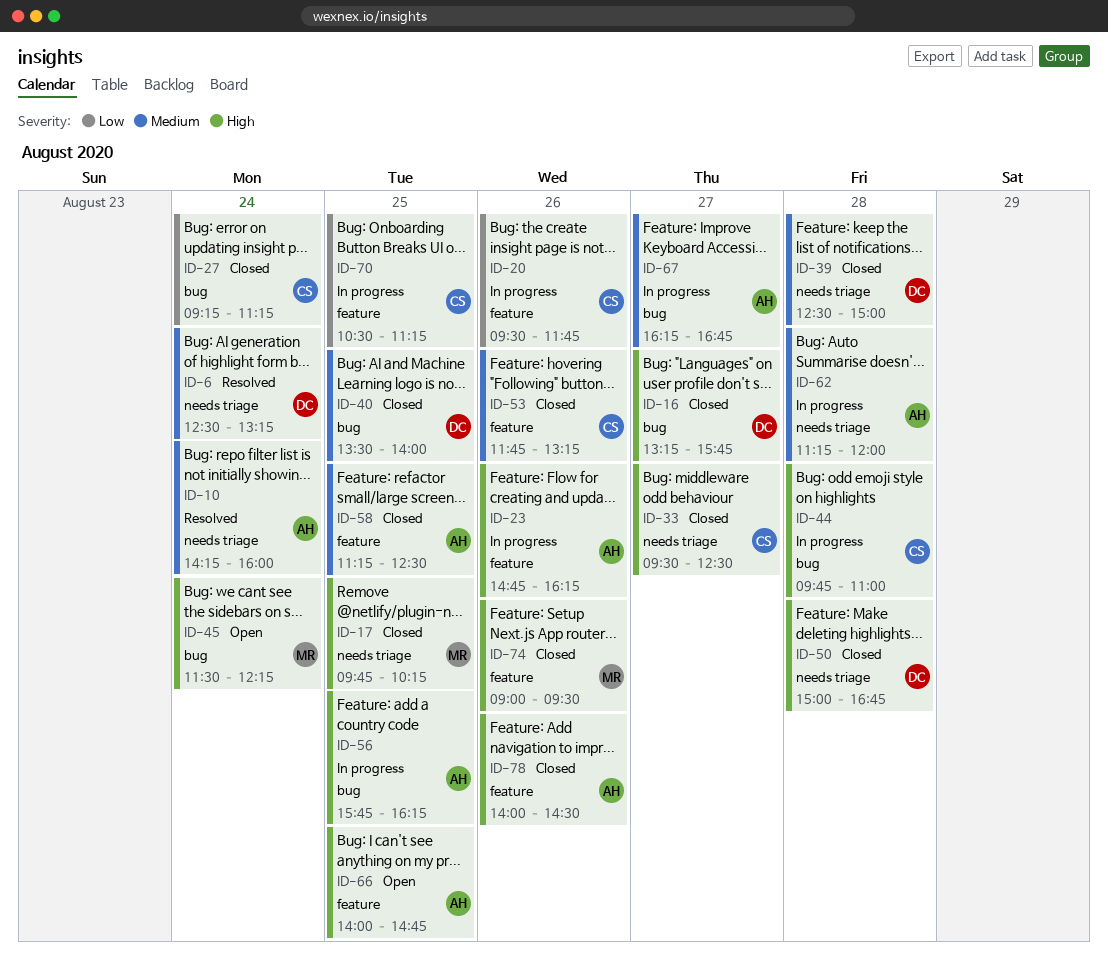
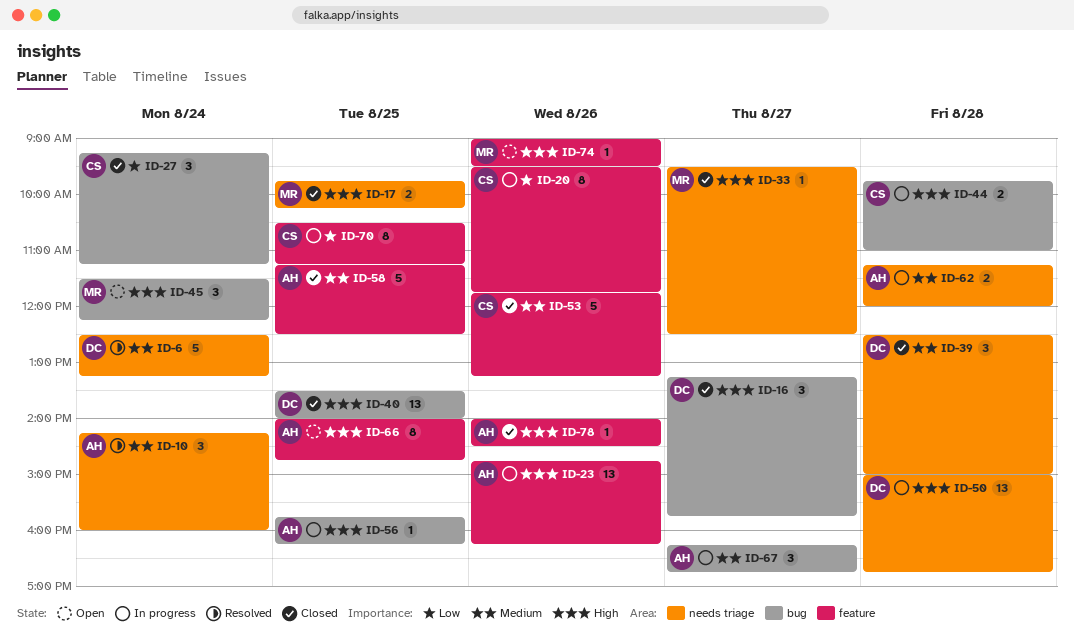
ID-33, owner: CS -> MR
ID-40, priority: Medium -> High
ID-50, status: Closed -> In progress
ID-74, status: Closed -> Open

